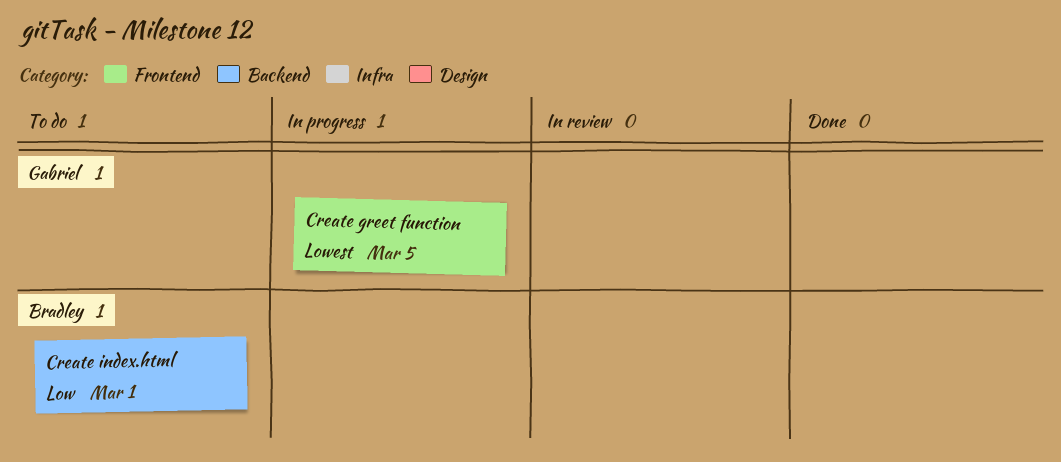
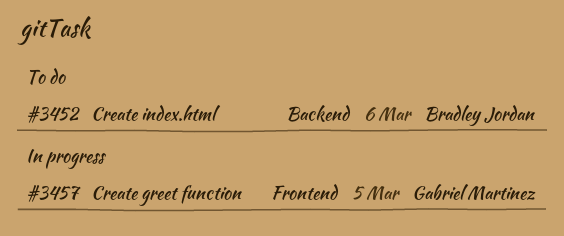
Create index.html, due: Mar 1 -> Mar 6

